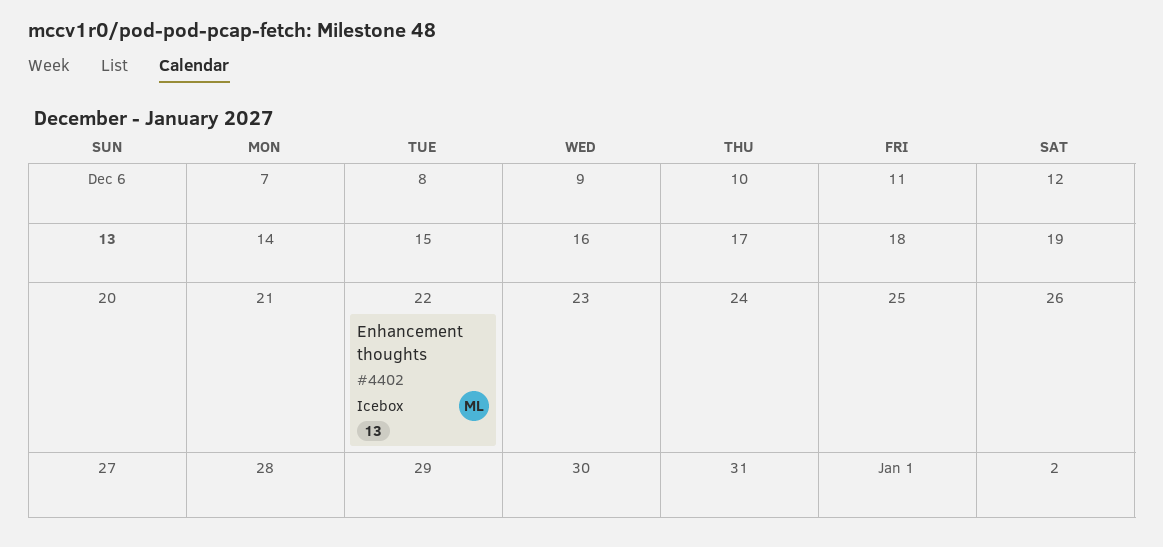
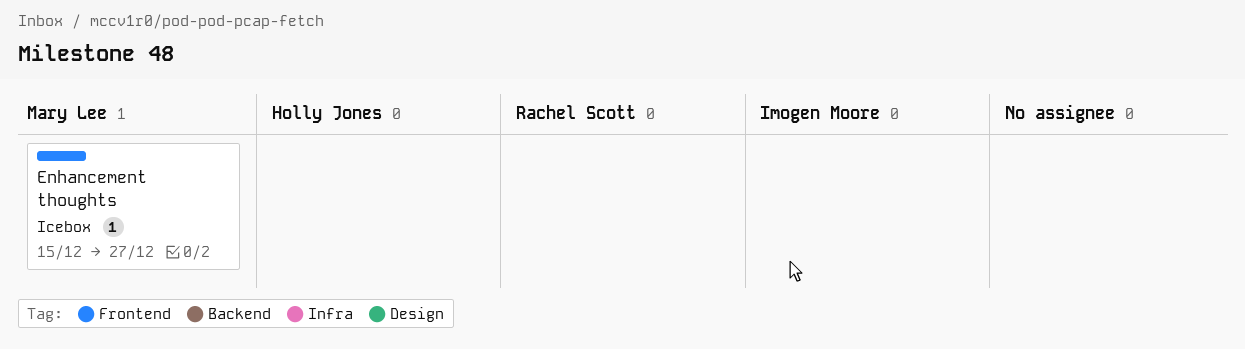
Enhancement thoughts, estimate: 13 -> 1
Enhancement thoughts, due: Dec 22 -> Dec 27

